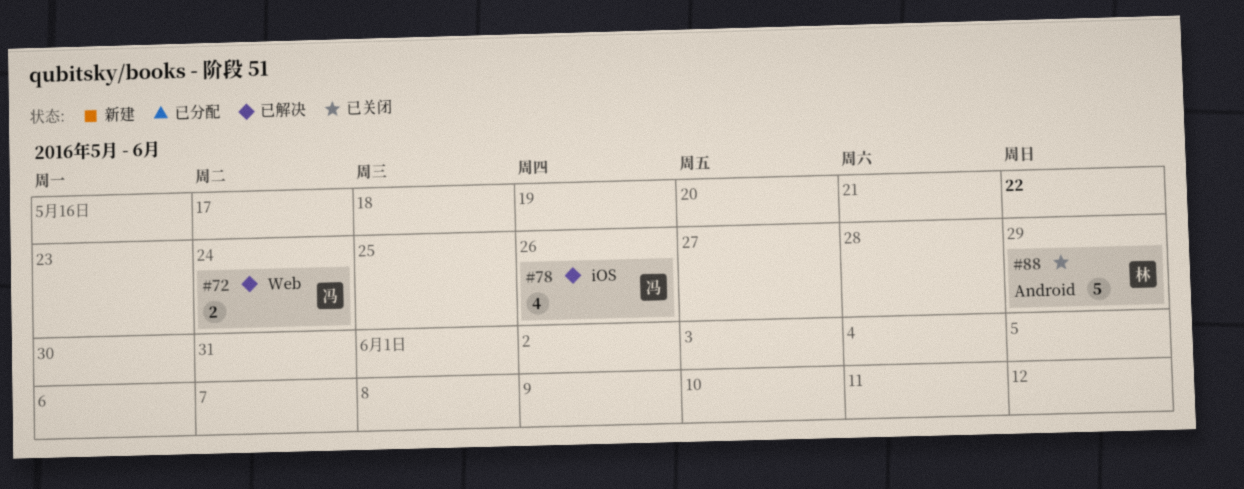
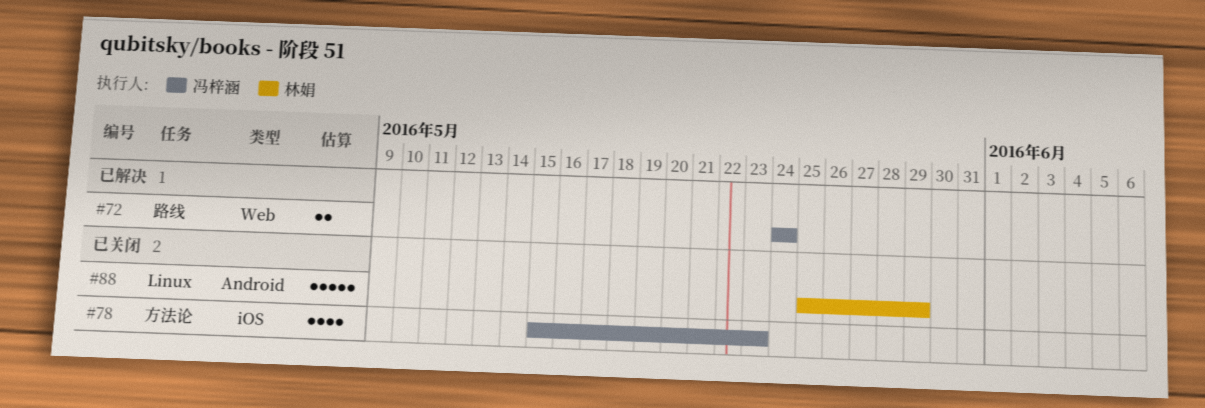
#78, status: 已解决 -> 已关闭
#78, due: May 26 -> May 23

